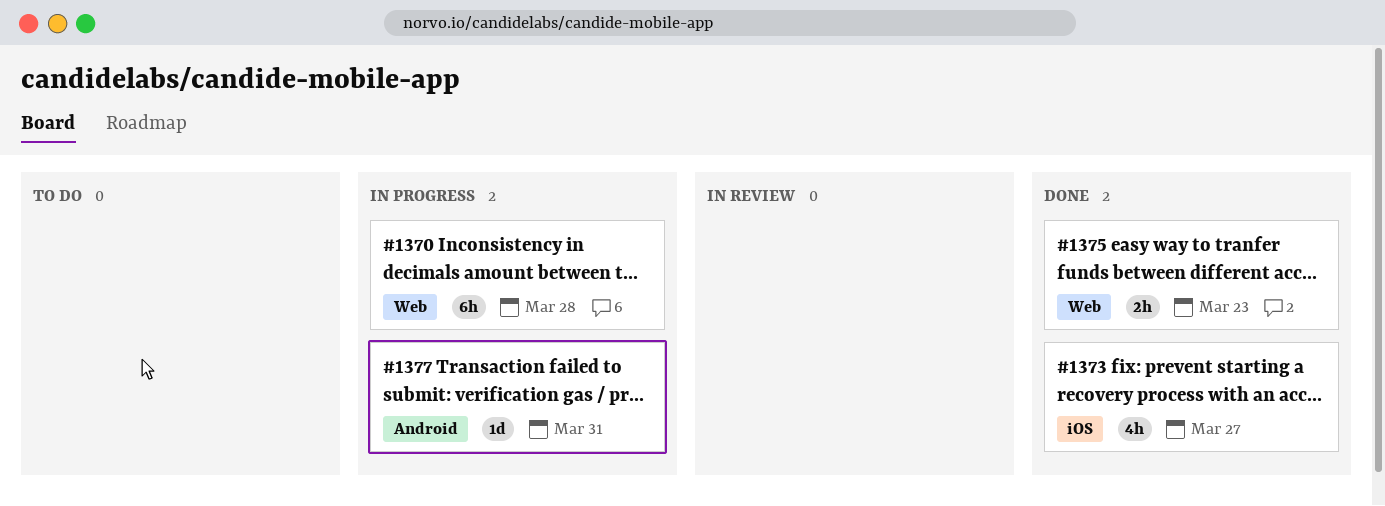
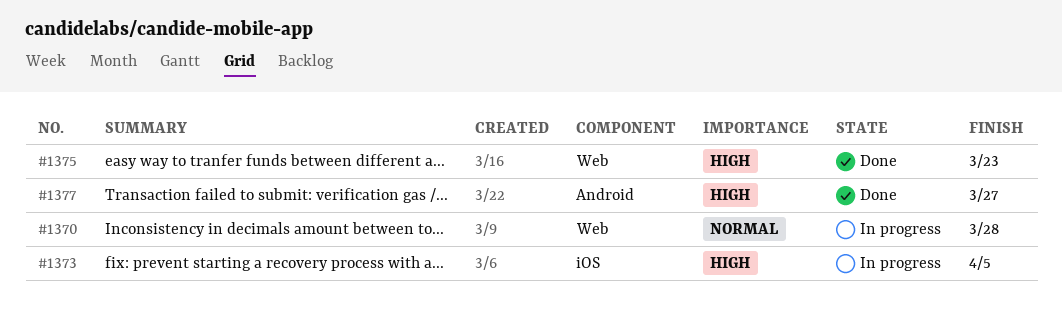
#1373, status: Done -> In progress
#1373, due: Mar 27 -> Apr 5
#1377, status: In progress -> Done
#1377, due: Mar 31 -> Mar 27

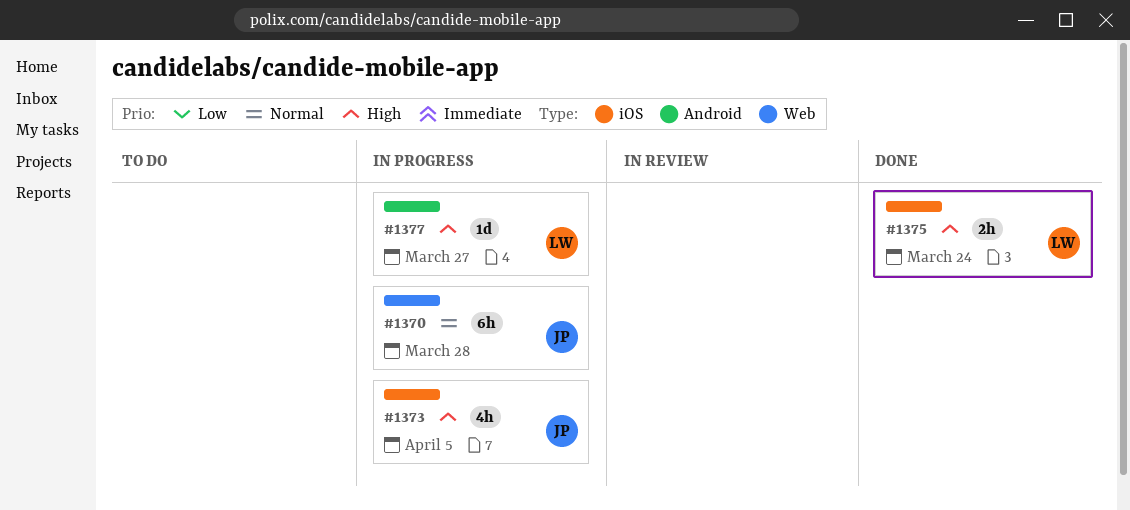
#1375, label: Web -> iOS
#1375, due: Mar 23 -> Mar 24
#1377, status: Done -> In progress

